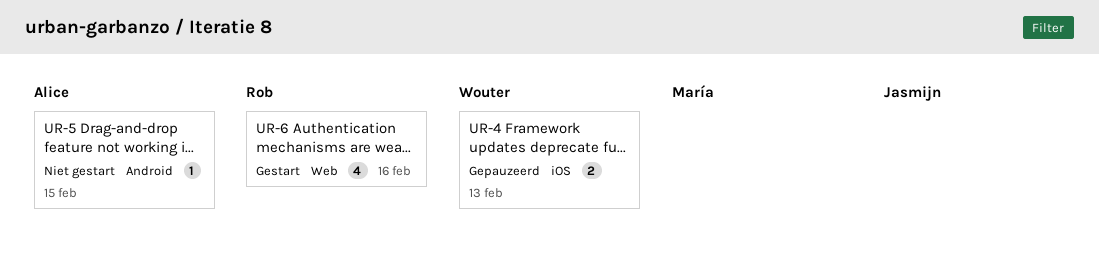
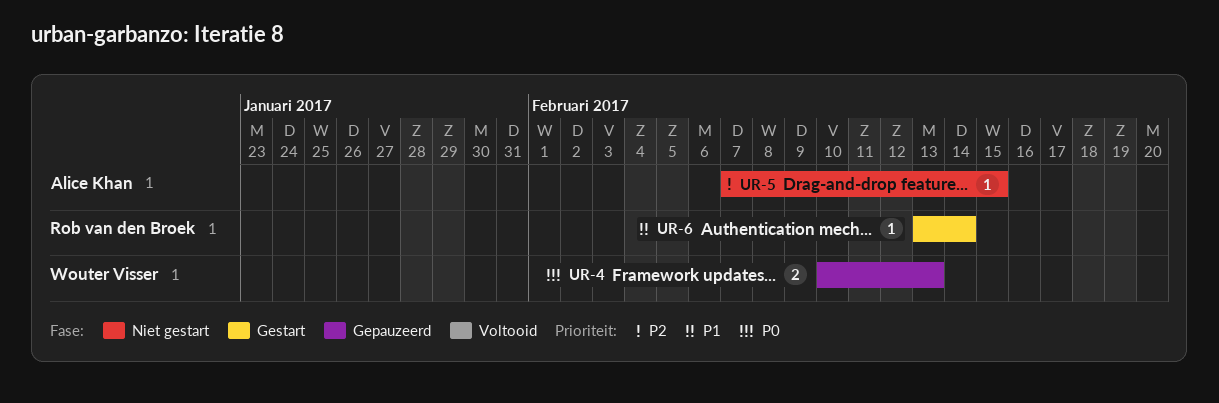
UR-6, estimate: 4 -> 1
UR-6, due: Feb 16 -> Feb 14

